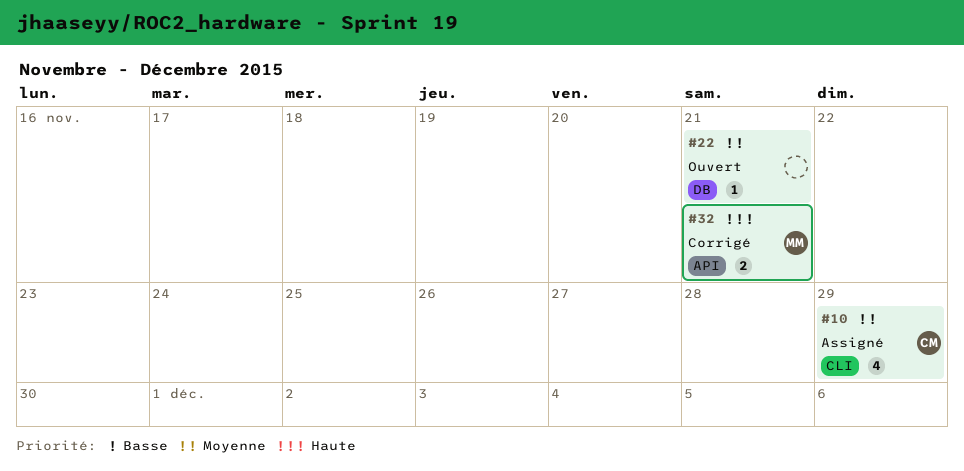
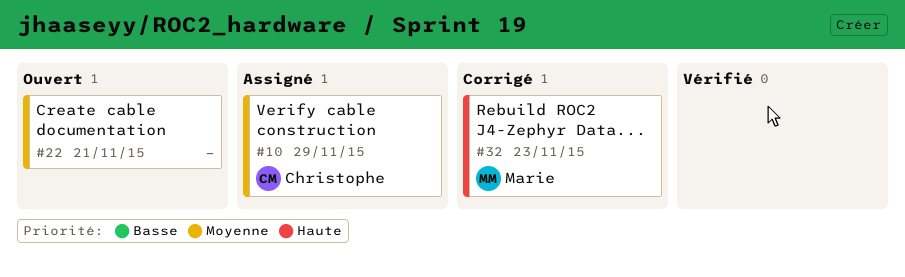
#32, due: Nov 21 -> Nov 23

